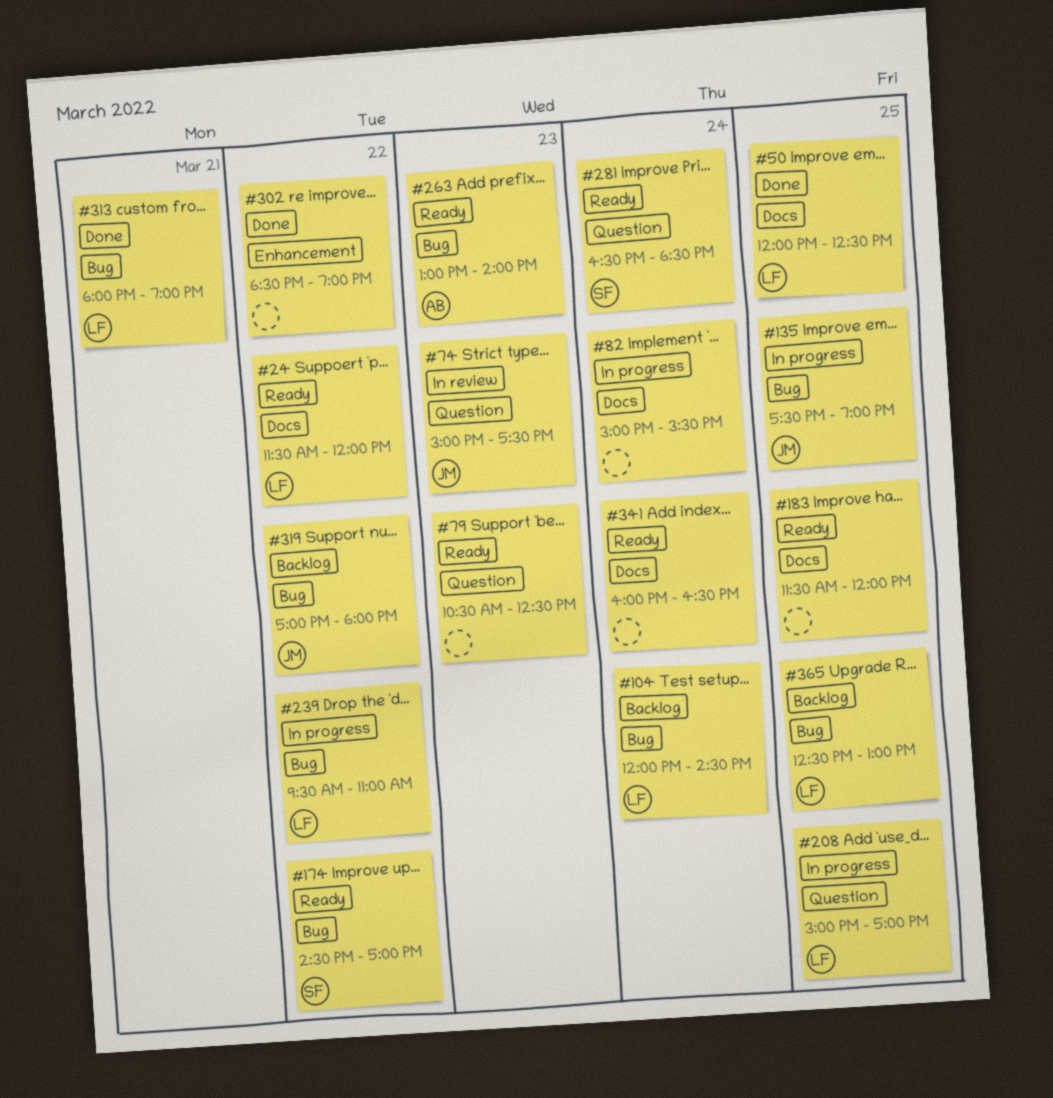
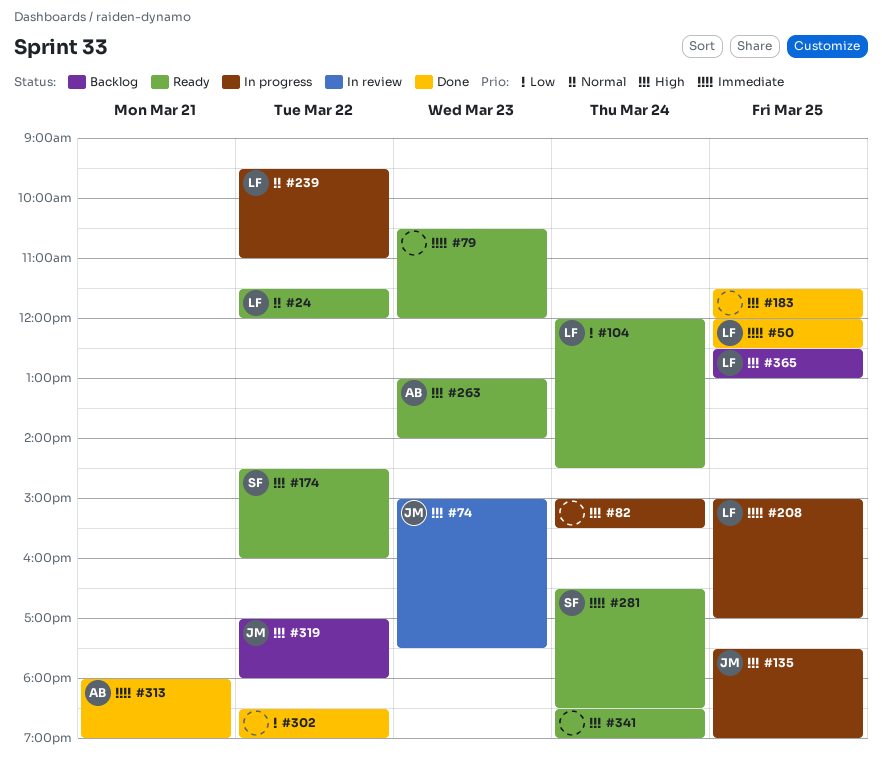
#79, ends: 12:30 -> 12:00
#104, status: Backlog -> Ready
#174, ends: 17:00 -> 16:00
#183, status: Ready -> Done
#313, owner: LF -> AB
#341, begins: 16:00 -> 18:30
#341, ends: 16:30 -> 19:00

